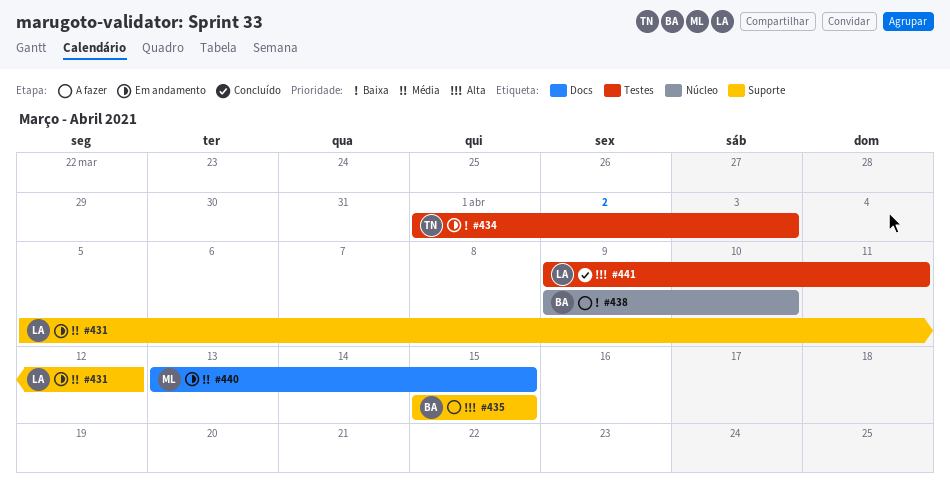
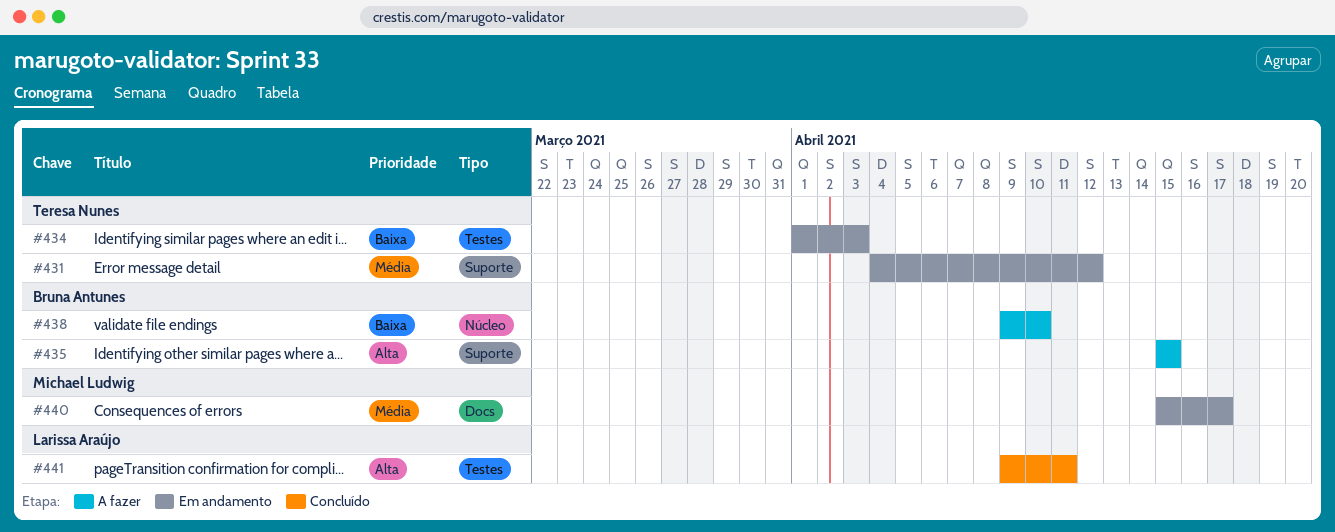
#431, owner: Larissa Araújo -> Teresa Nunes
#431, start: Apr 5 -> Apr 4
#440, start: Apr 13 -> Apr 15
#440, due: Apr 15 -> Apr 17

